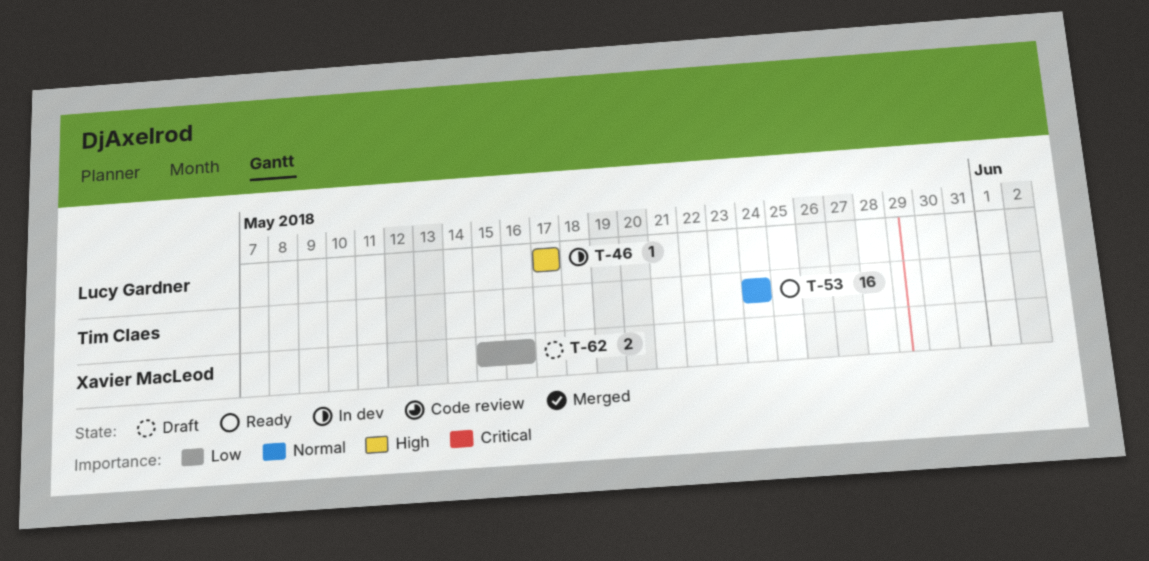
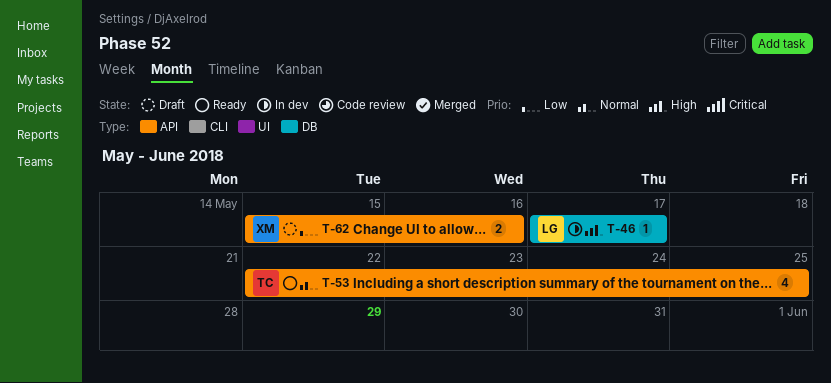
T-53, estimate: 16 -> 4
T-53, start: May 24 -> May 22
T-53, due: May 24 -> May 25

